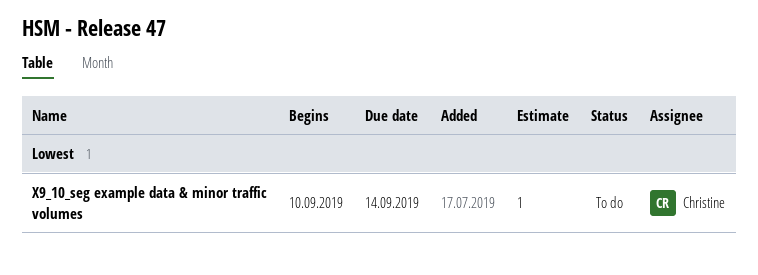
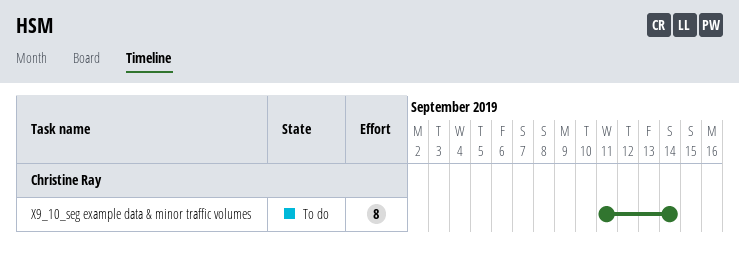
X9_10_seg example data & minor traffic volumes, estimate: 1 -> 8
X9_10_seg example data & minor traffic volumes, start: Sep 10 -> Sep 11

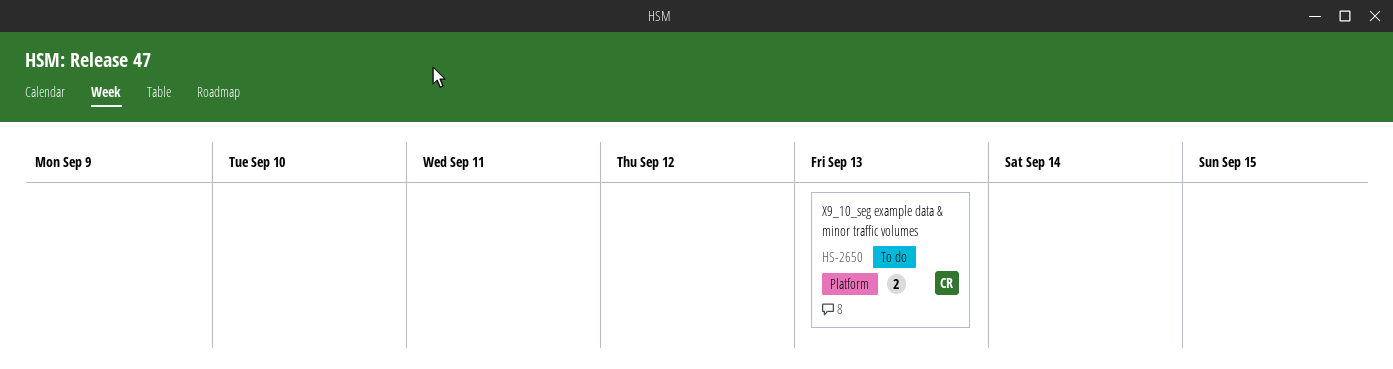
X9_10_seg example data & minor traffic volumes, estimate: 8 -> 2
X9_10_seg example data & minor traffic volumes, due: Sep 14 -> Sep 13

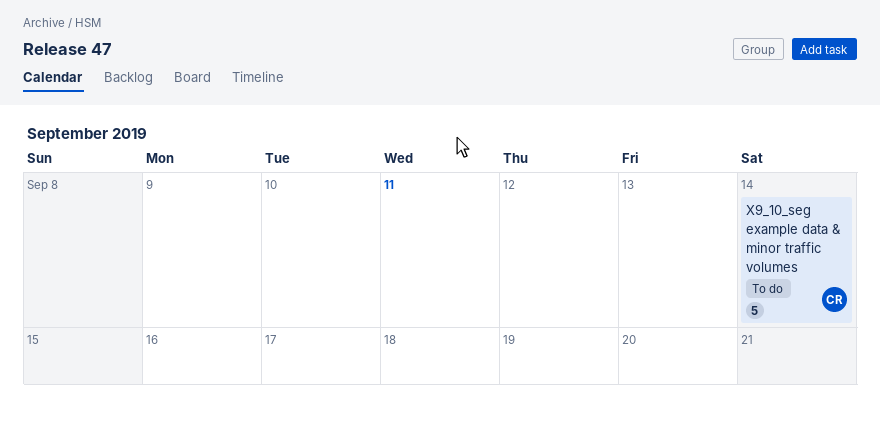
X9_10_seg example data & minor traffic volumes, estimate: 2 -> 5
X9_10_seg example data & minor traffic volumes, due: Sep 13 -> Sep 14

